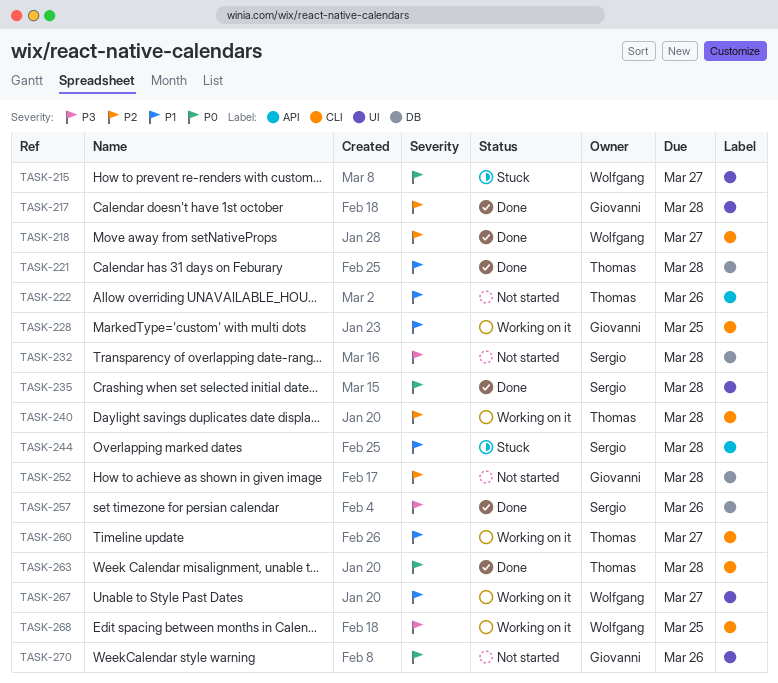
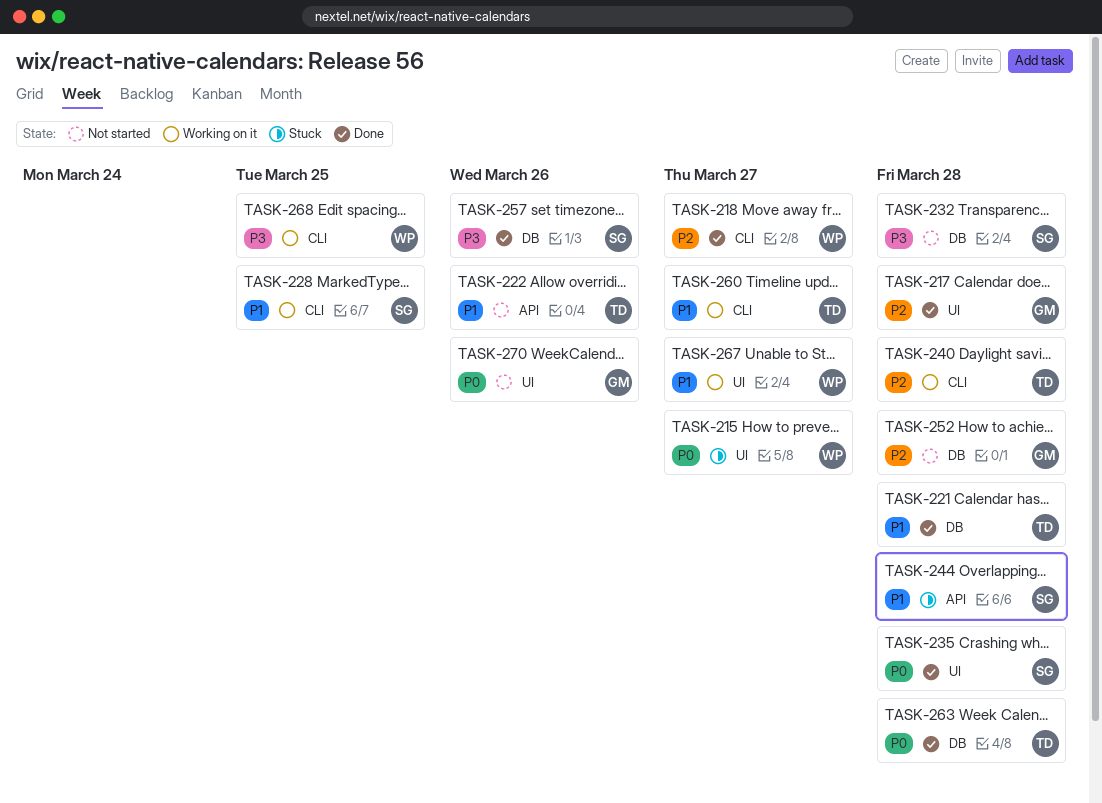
TASK-228, owner: Giovanni -> Sergio
TASK-263, label: CLI -> DB

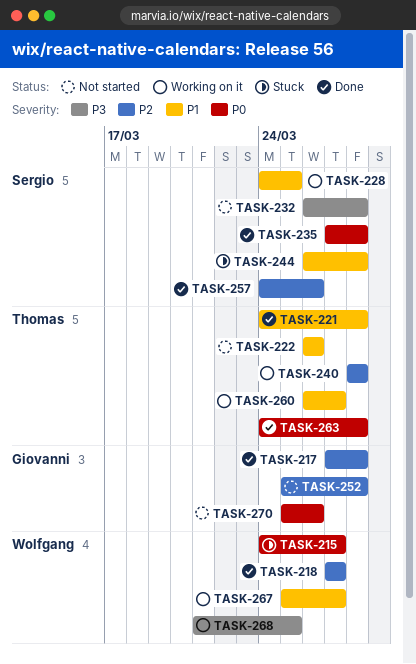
TASK-257, priority: P3 -> P2

